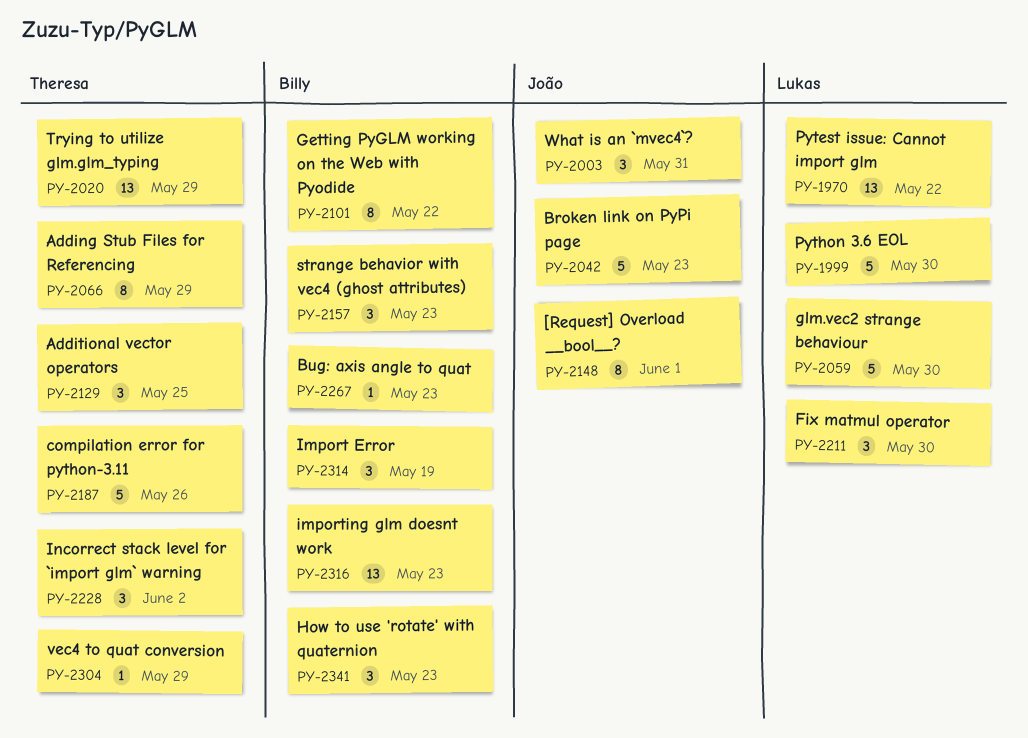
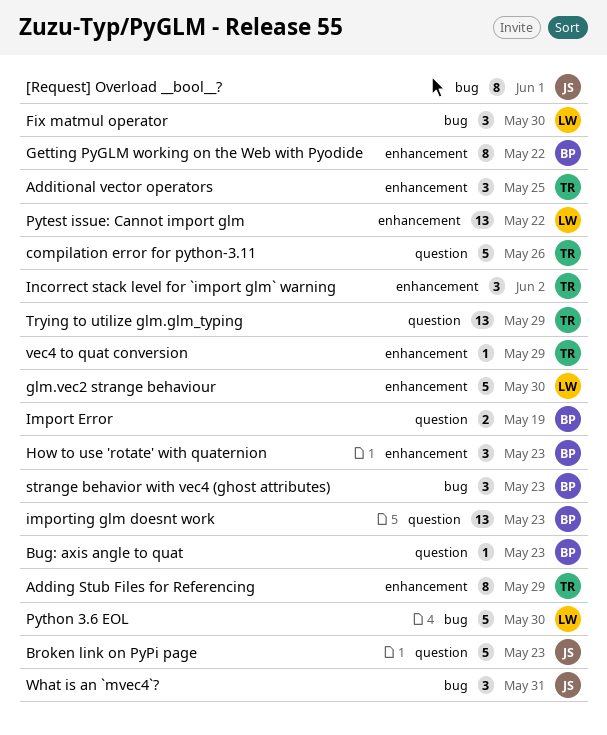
Import Error, estimate: 3 -> 2

